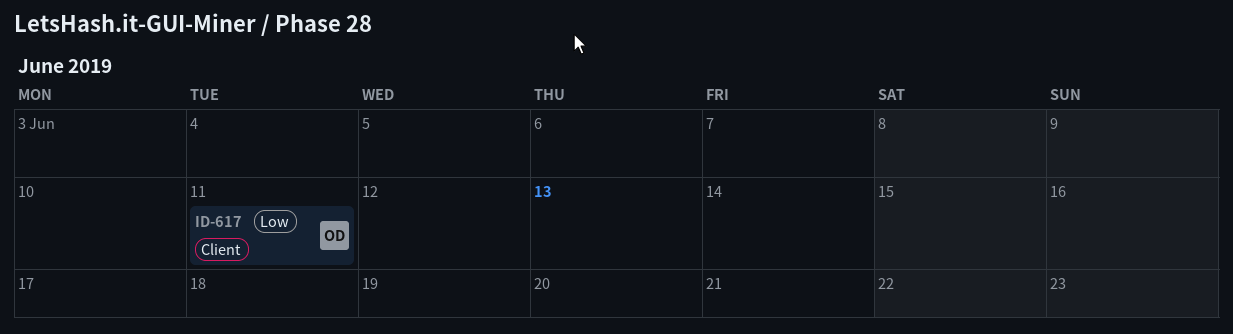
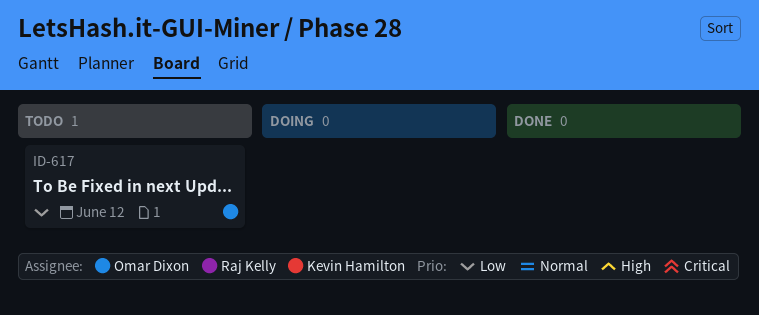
ID-617, due: Jun 11 -> Jun 12

